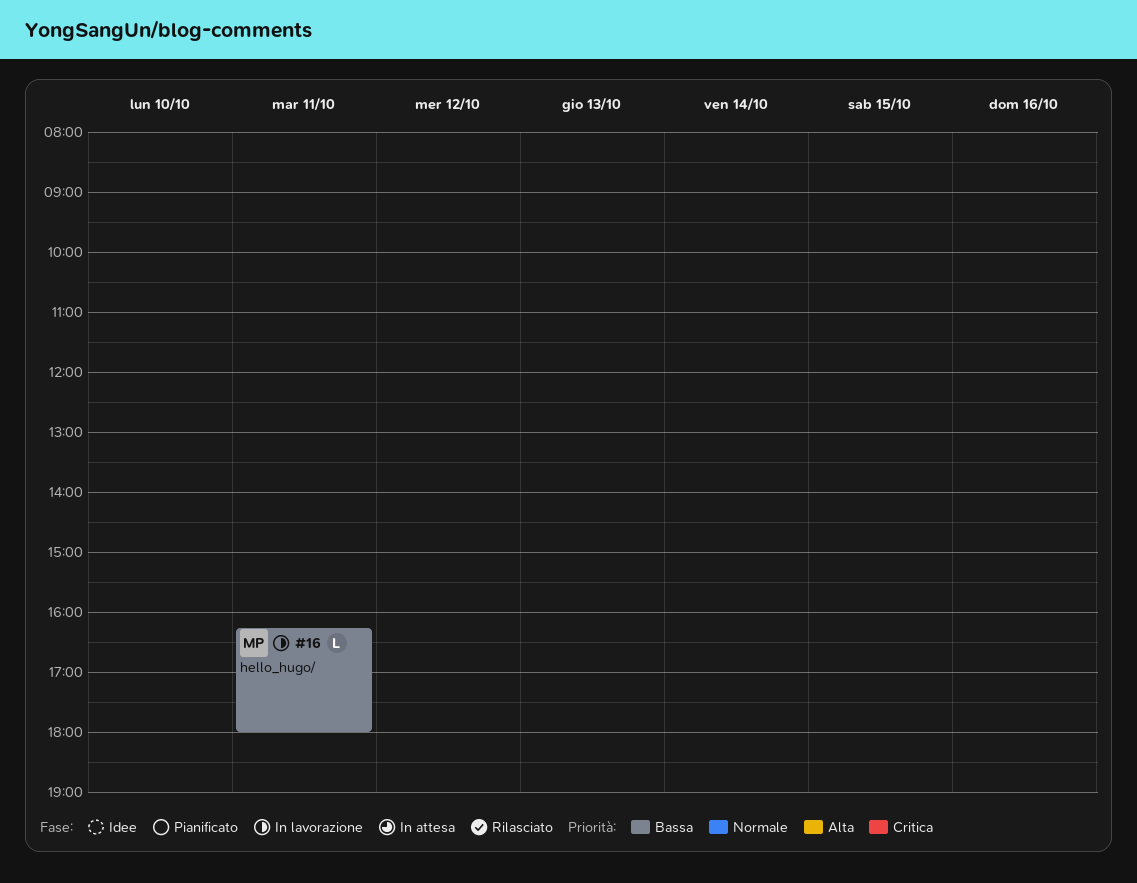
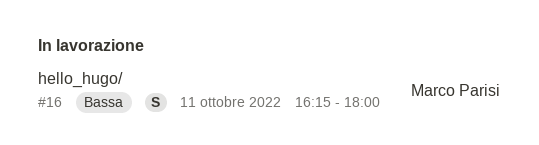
#16, estimate: L -> S

